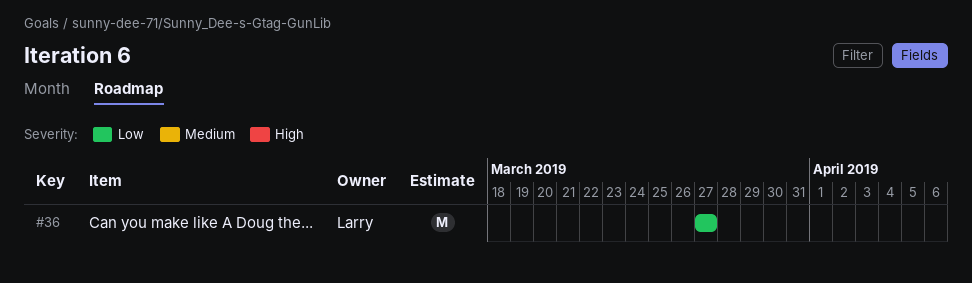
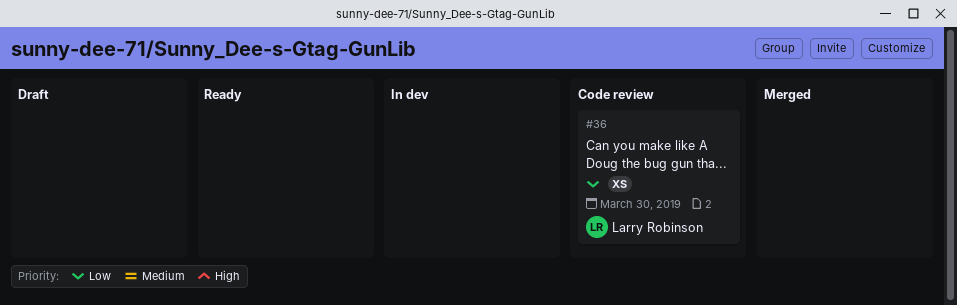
#36, estimate: M -> XS
#36, due: Mar 27 -> Mar 30

